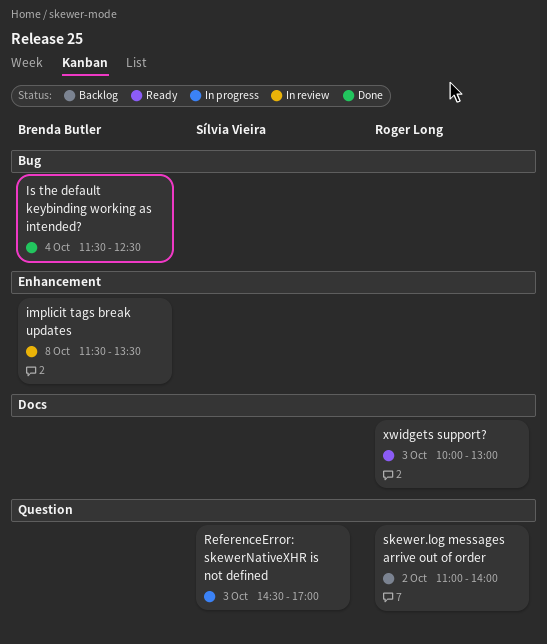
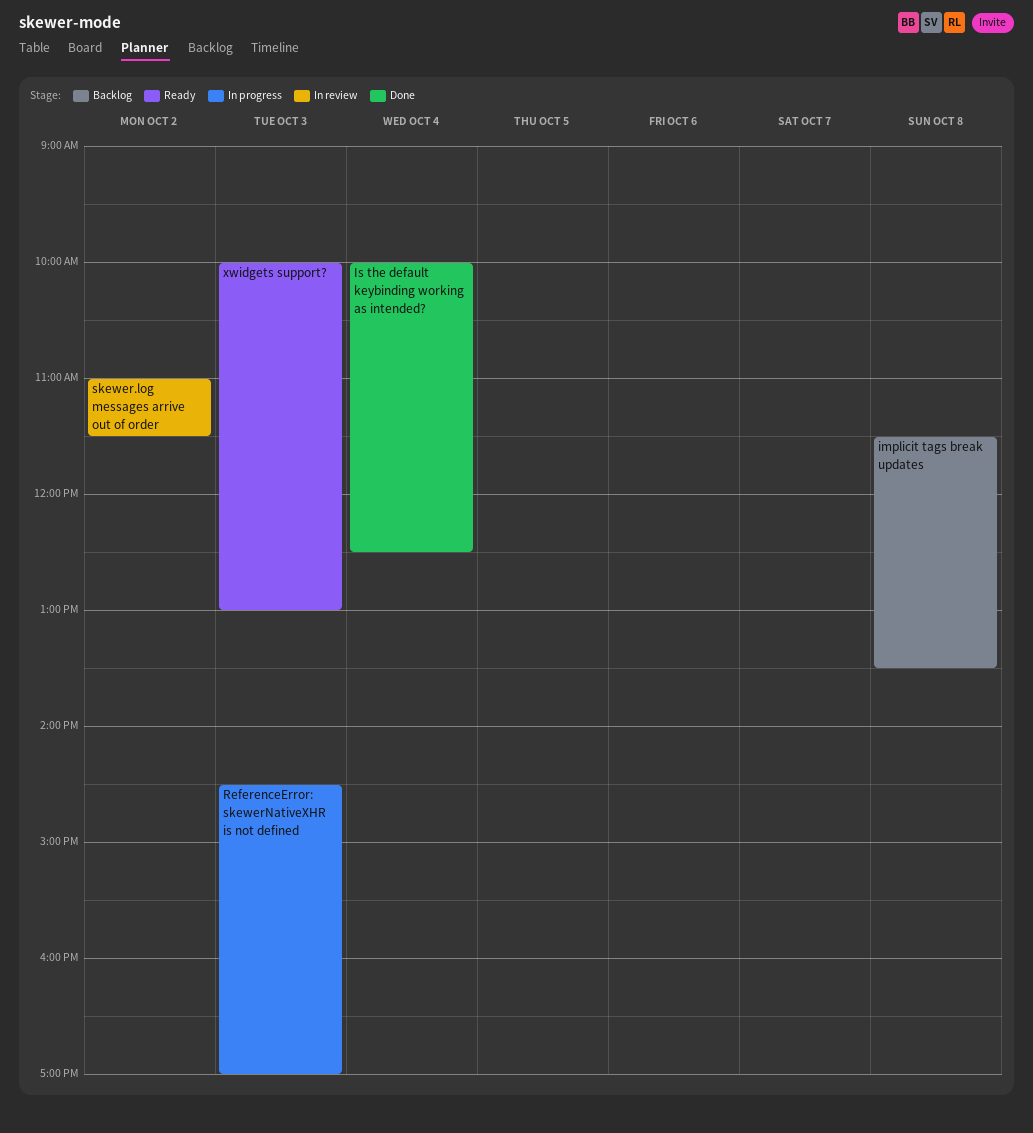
implicit tags break updates, status: In review -> Backlog
Is the default keybinding working as intended?, begins: 11:30 -> 10:00
skewer.log messages arrive out of order, status: Backlog -> In review
skewer.log messages arrive out of order, ends: 14:00 -> 11:30

